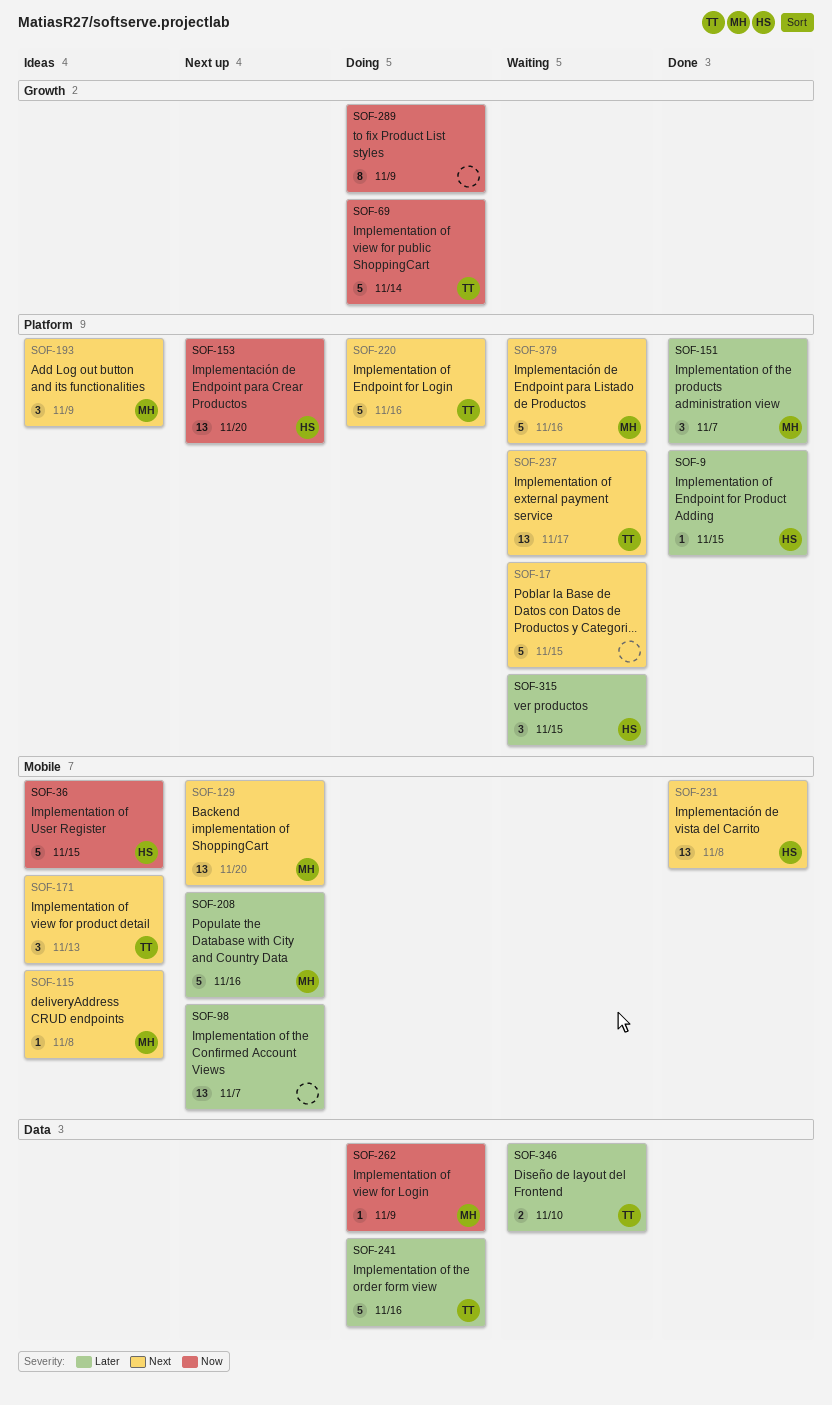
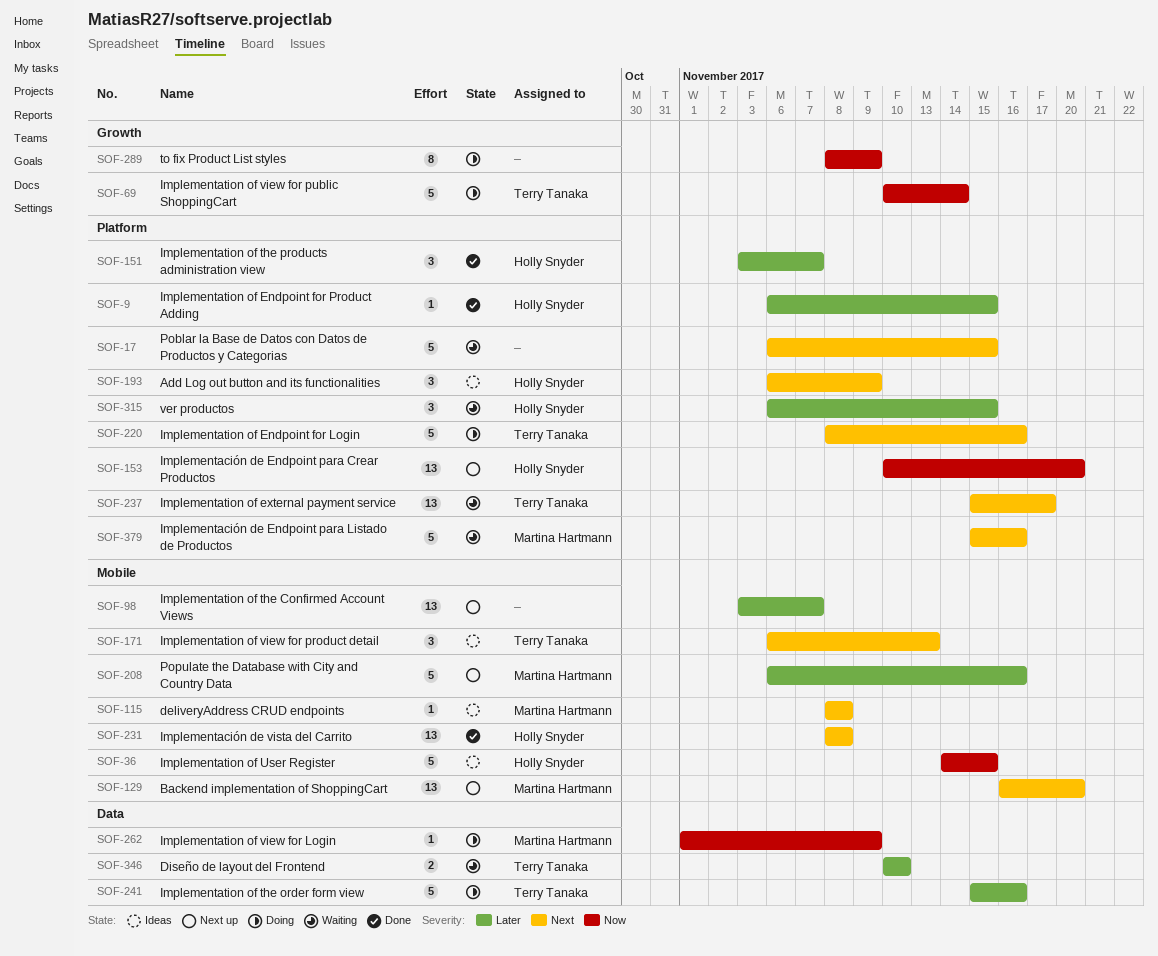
SOF-151, owner: Martina Hartmann -> Holly Snyder
SOF-193, owner: Martina Hartmann -> Holly Snyder

